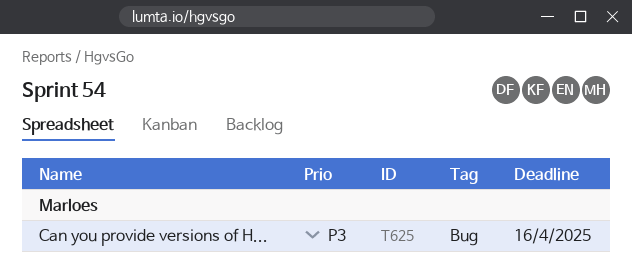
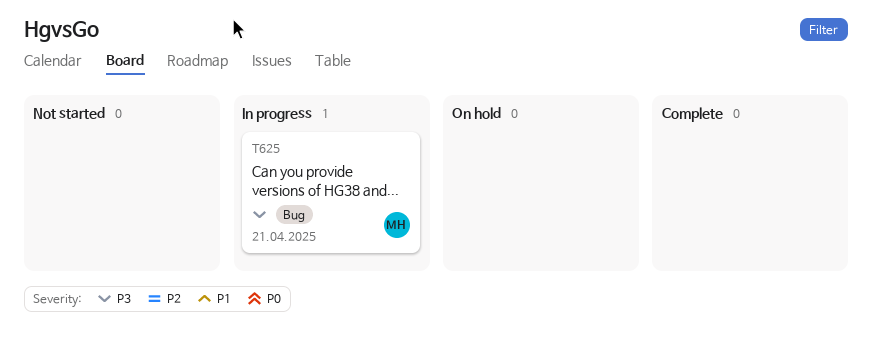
T625, due: Apr 16 -> Apr 21

